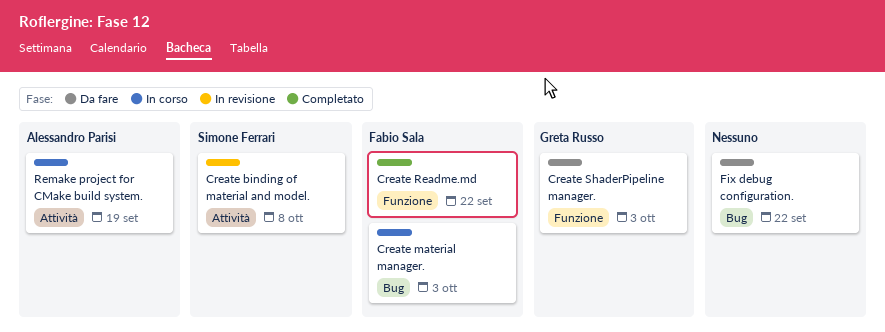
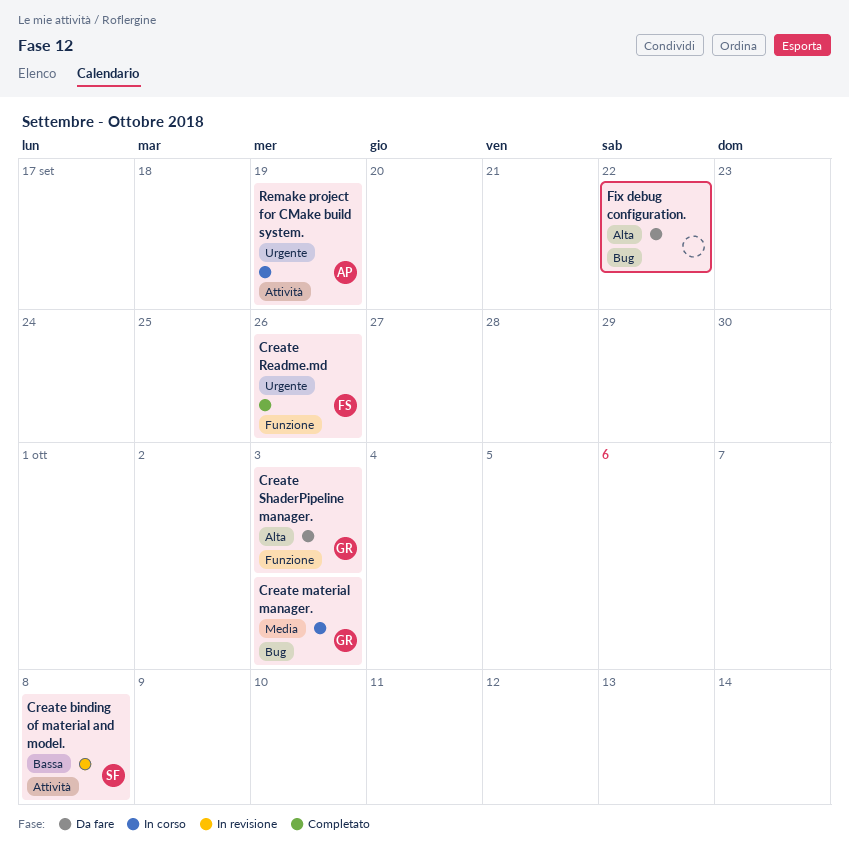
Create material manager., owner: Fabio Sala -> Greta Russo
Create Readme.md, due: Sep 22 -> Sep 26

